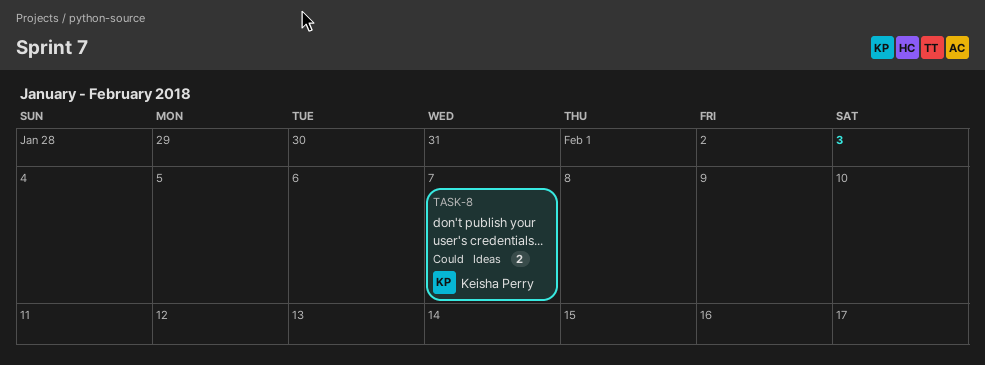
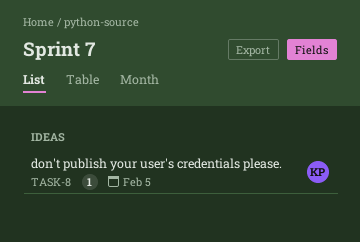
TASK-8, estimate: 2 -> 1
TASK-8, due: Feb 7 -> Feb 5

